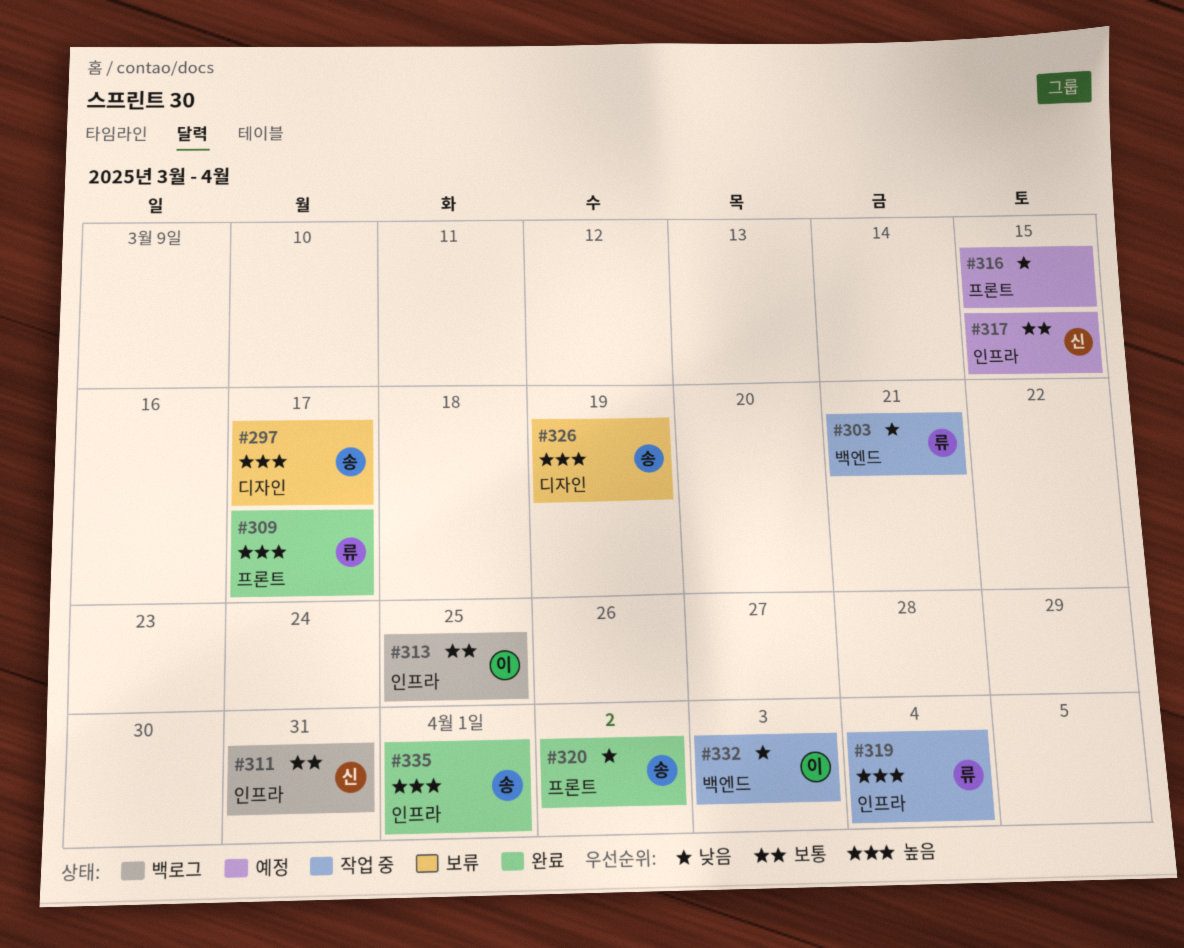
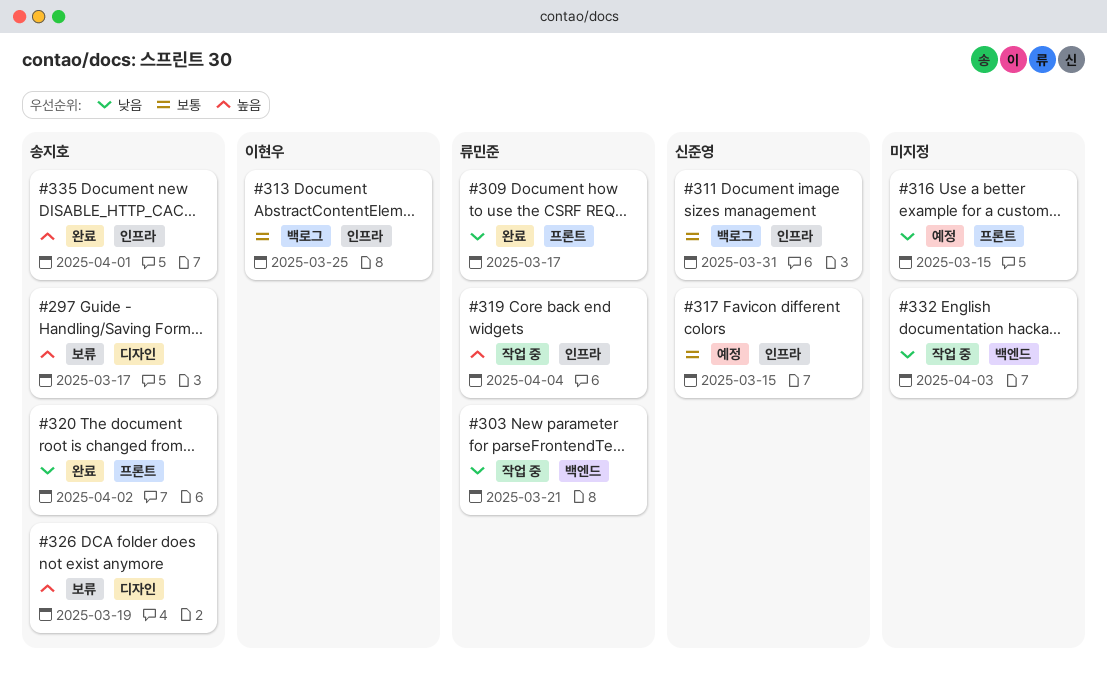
#309, priority: 높음 -> 낮음
#332, owner: 이현우 -> none

